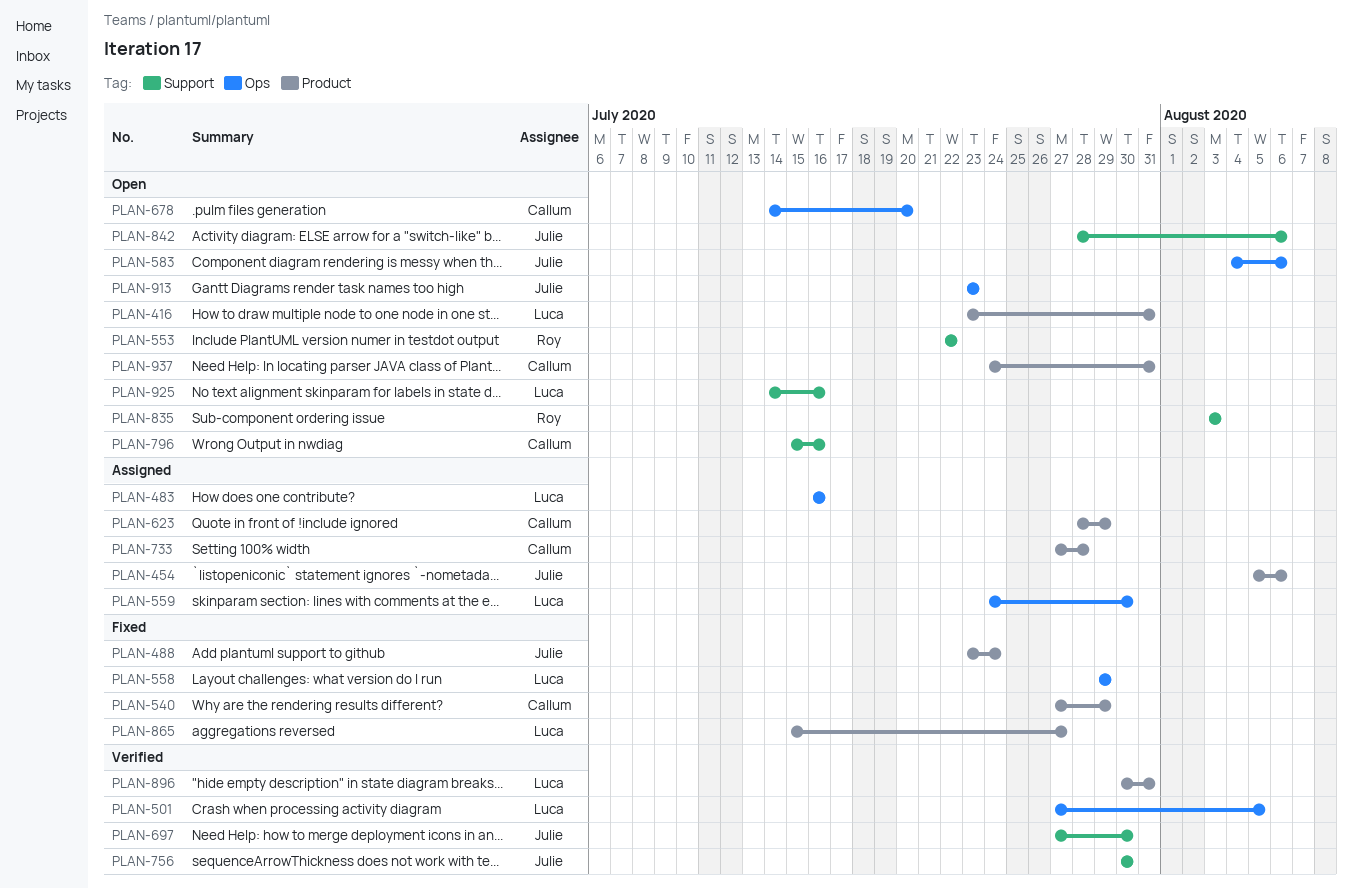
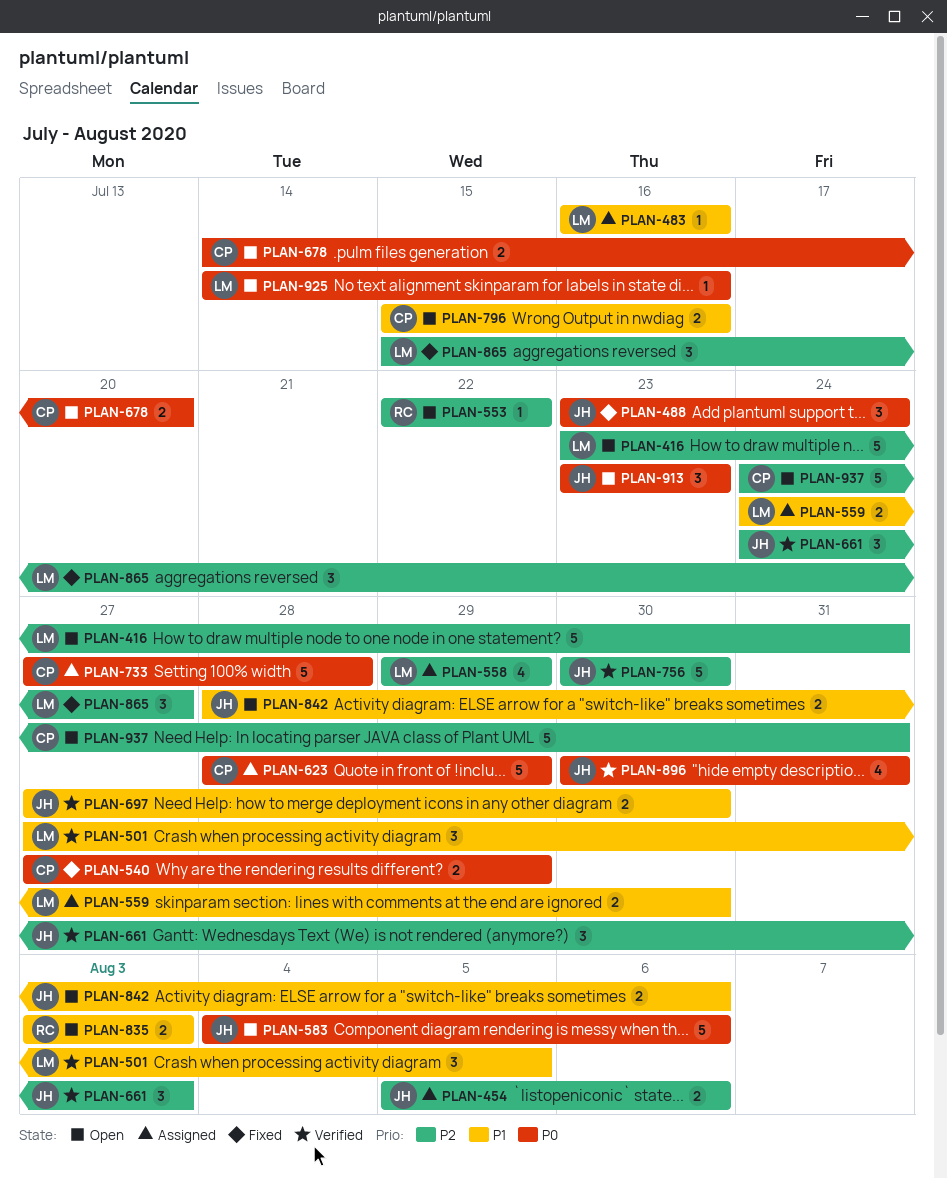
PLAN-558, status: Fixed -> Assigned
PLAN-661: none -> present
PLAN-896, owner: Luca -> Julie

